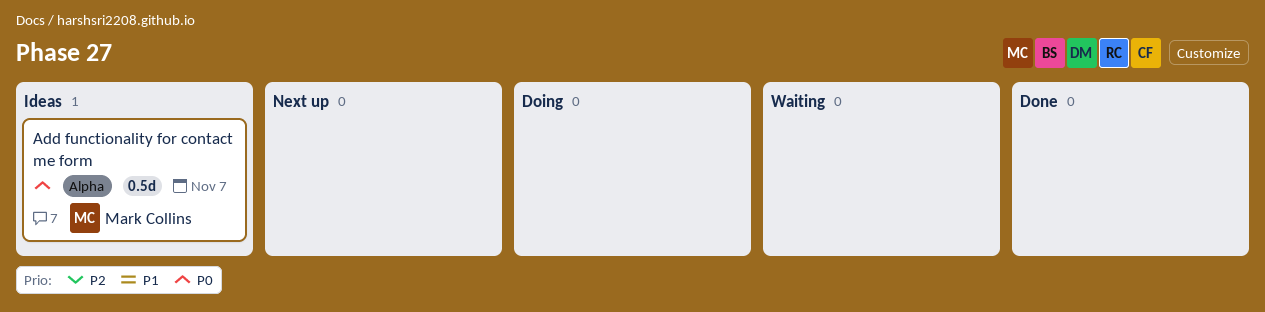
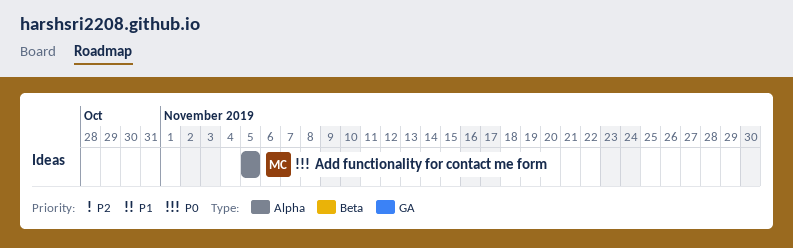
Add functionality for contact me form, due: Nov 7 -> Nov 5

